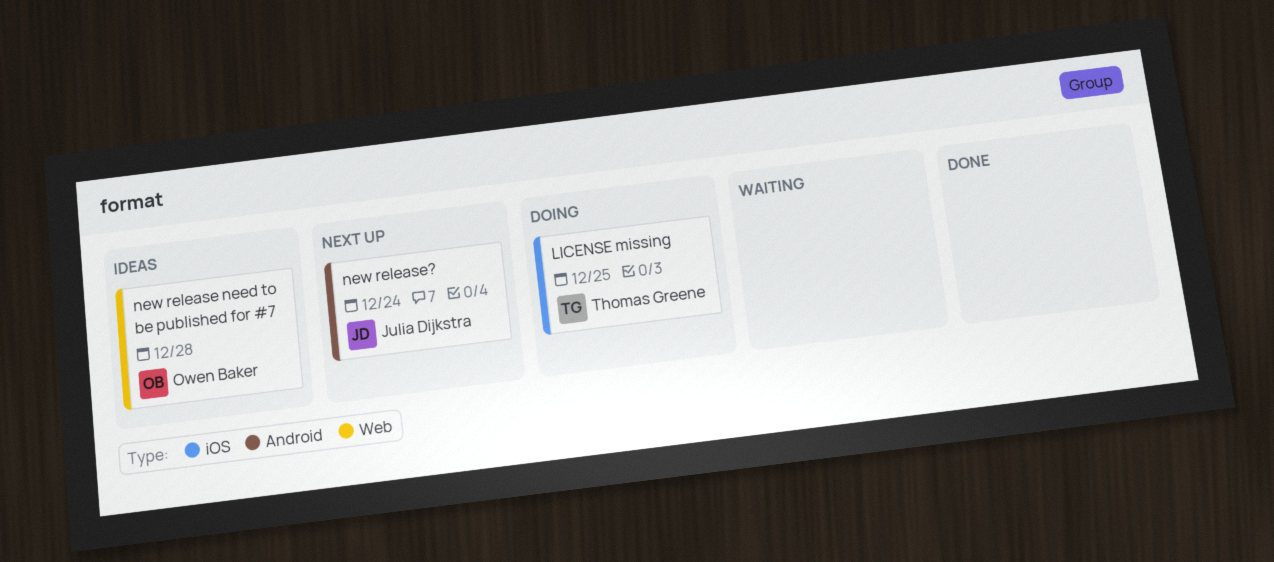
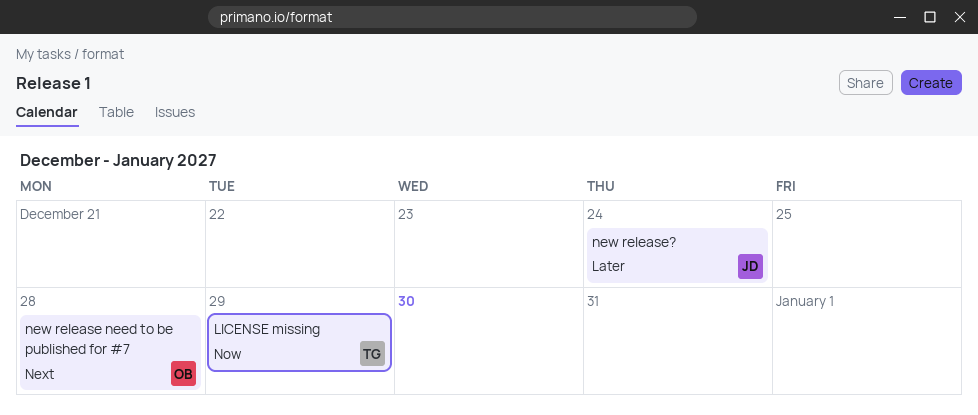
LICENSE missing, due: Dec 25 -> Dec 29

